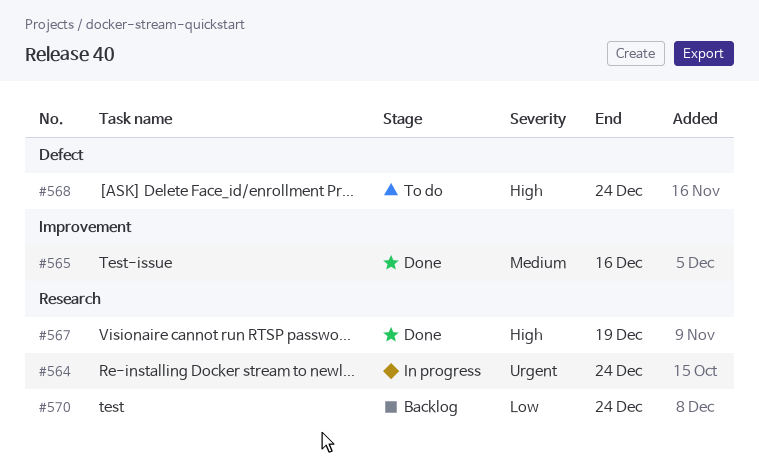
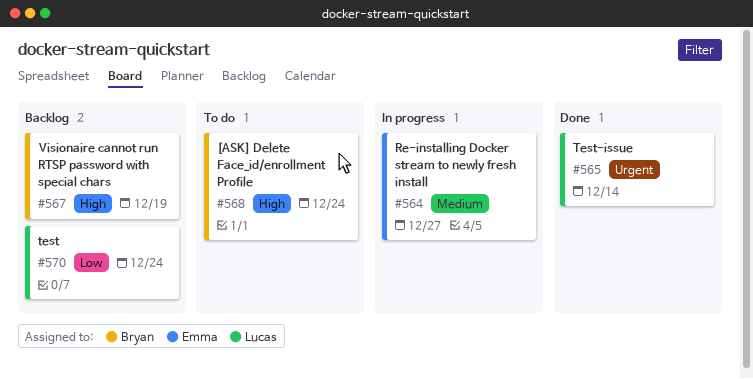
#564, priority: Urgent -> Medium
#564, due: Dec 24 -> Dec 27
#565, priority: Medium -> Urgent
#565, due: Dec 16 -> Dec 14
#567, status: Done -> Backlog

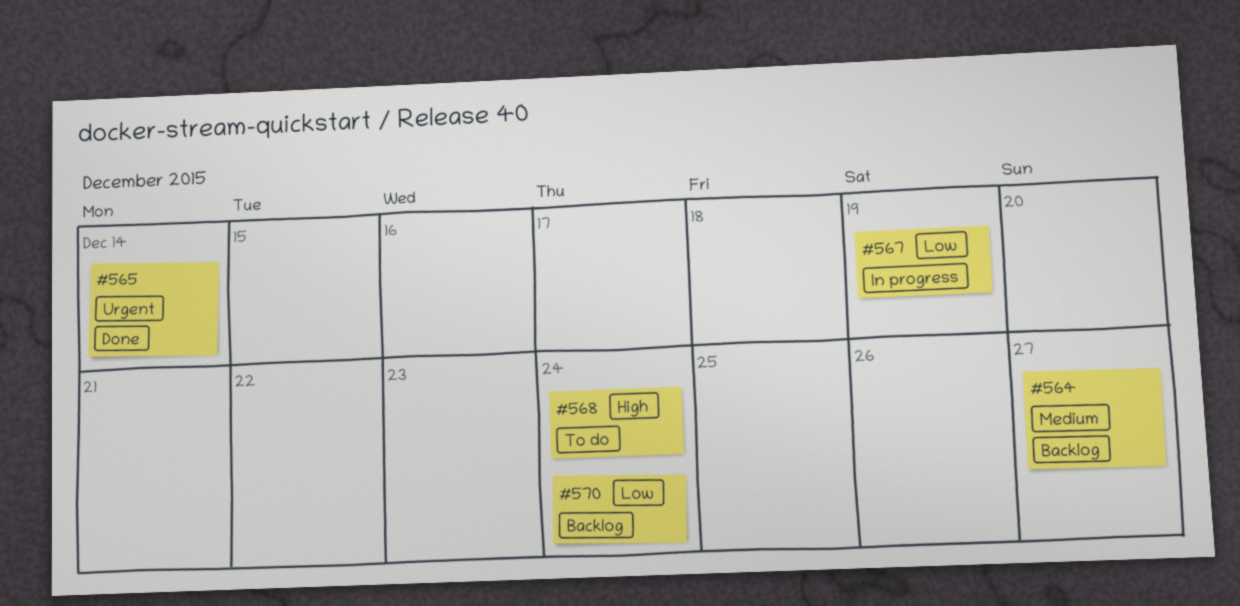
#564, status: In progress -> Backlog
#567, status: Backlog -> In progress
#567, priority: High -> Low

